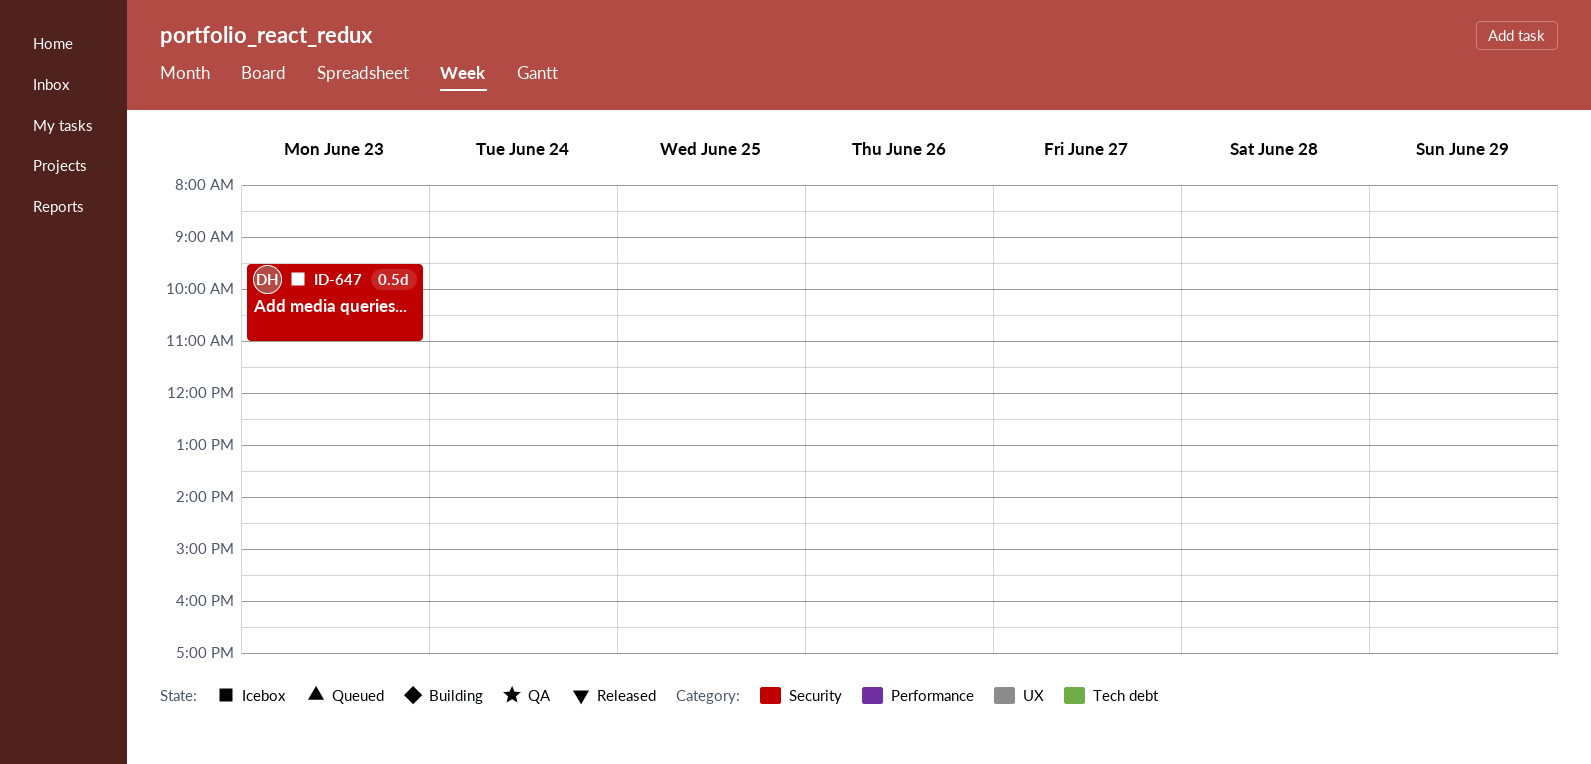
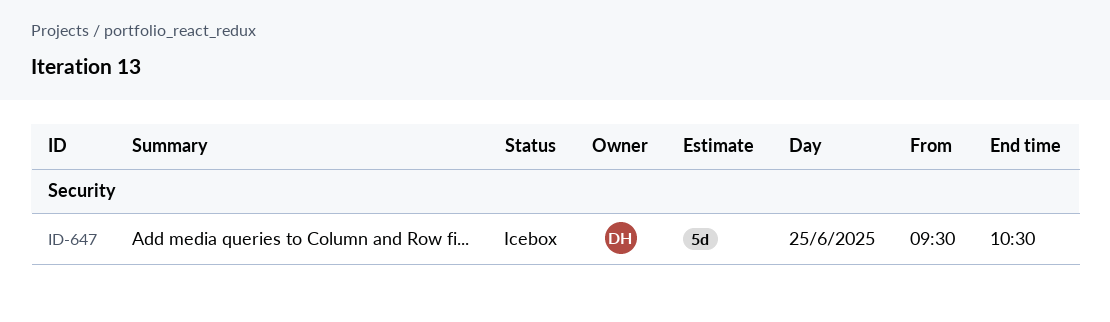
ID-647, estimate: 0.5d -> 5d
ID-647, day: Jun 23 -> Jun 25
ID-647, ends: 11:00 -> 10:30

